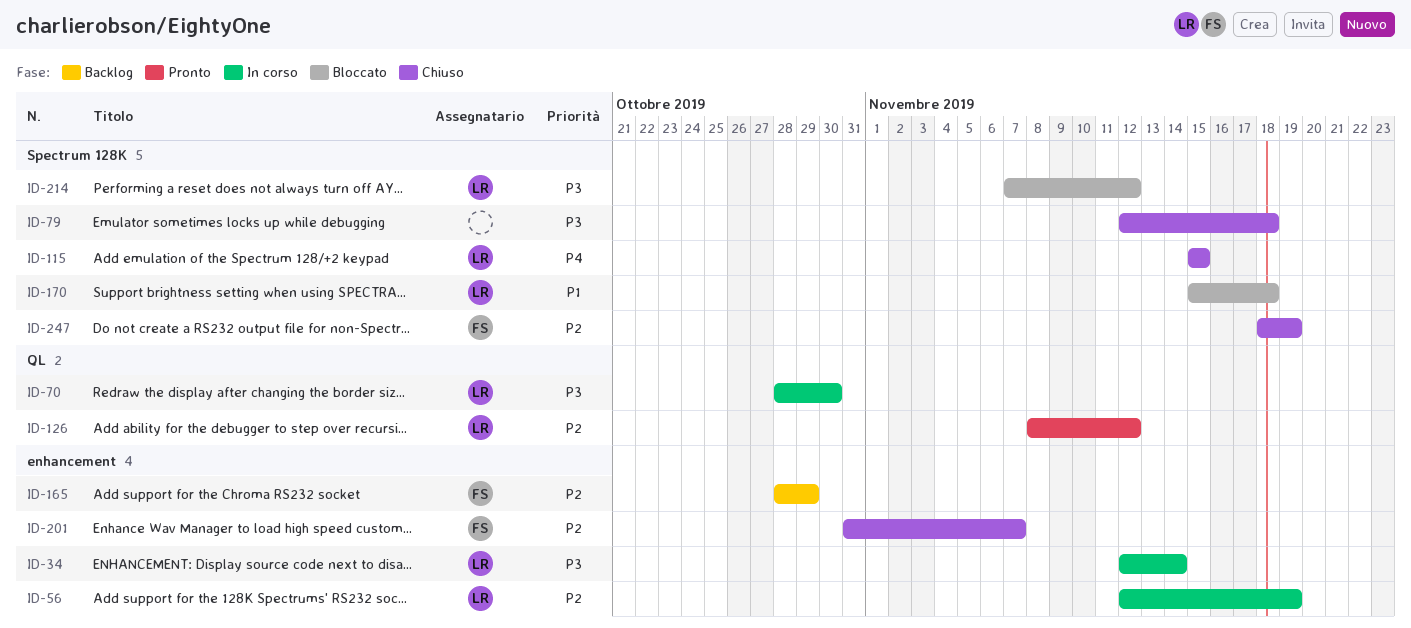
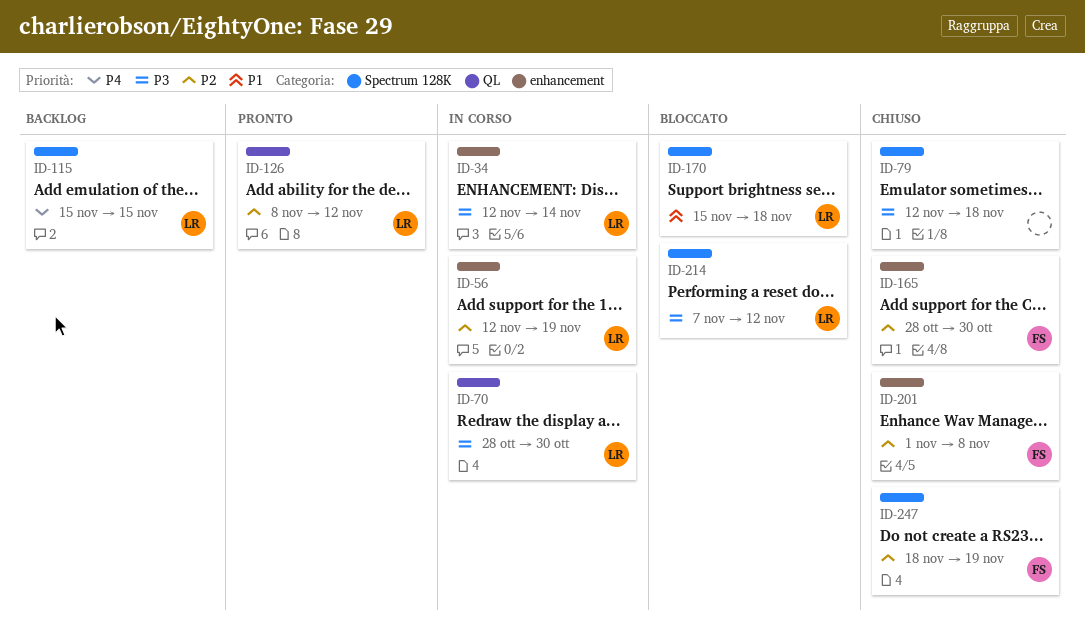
ID-115, status: Chiuso -> Backlog
ID-165, status: Backlog -> Chiuso
ID-165, due: Oct 29 -> Oct 30
ID-201, start: Oct 31 -> Nov 1
ID-201, due: Nov 7 -> Nov 8

